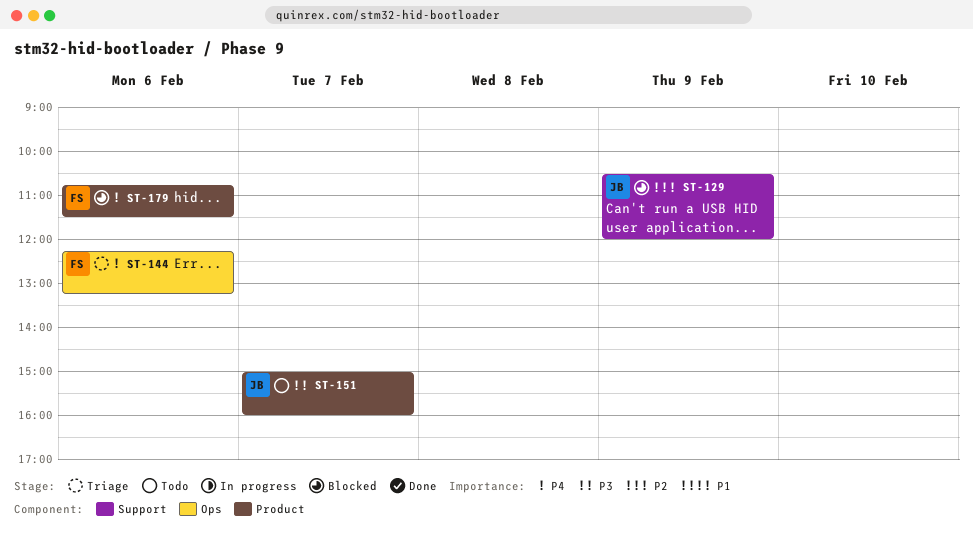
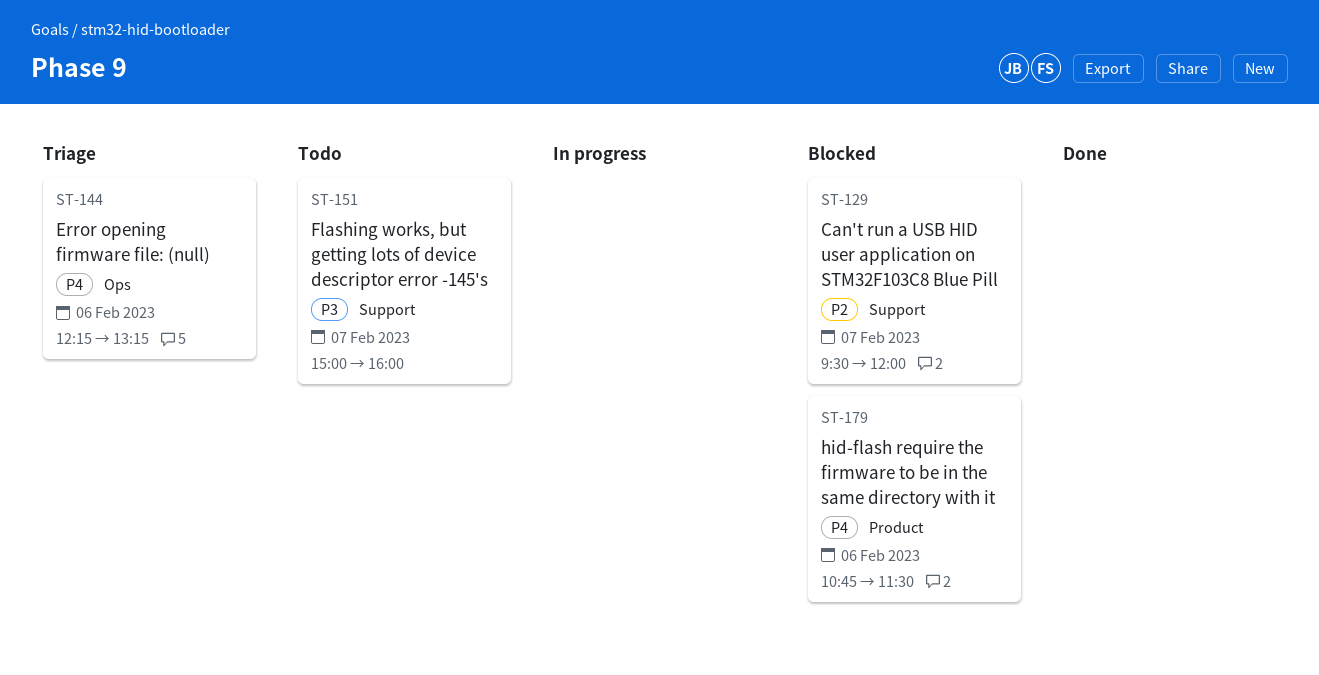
ST-129, day: Feb 9 -> Feb 7
ST-129, begins: 10:30 -> 09:30
ST-151, label: Product -> Support

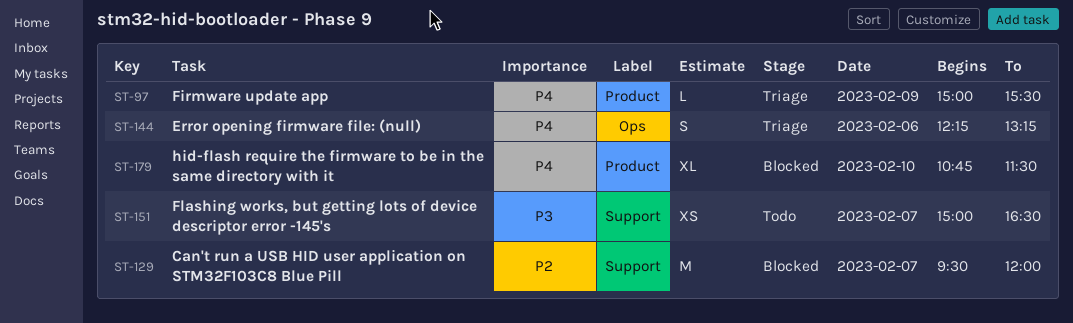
ST-97: none -> present
ST-151, ends: 16:00 -> 16:30
ST-179, day: Feb 6 -> Feb 10

